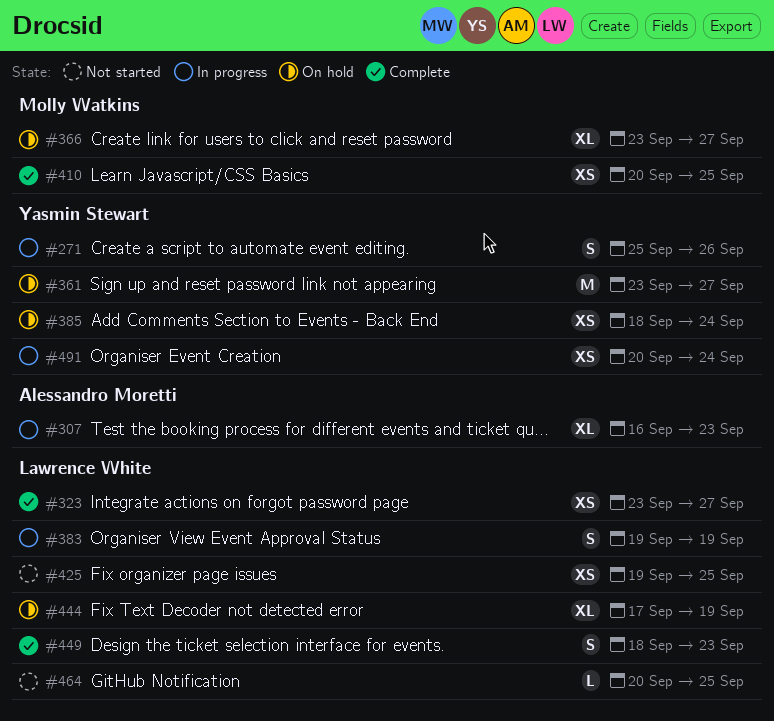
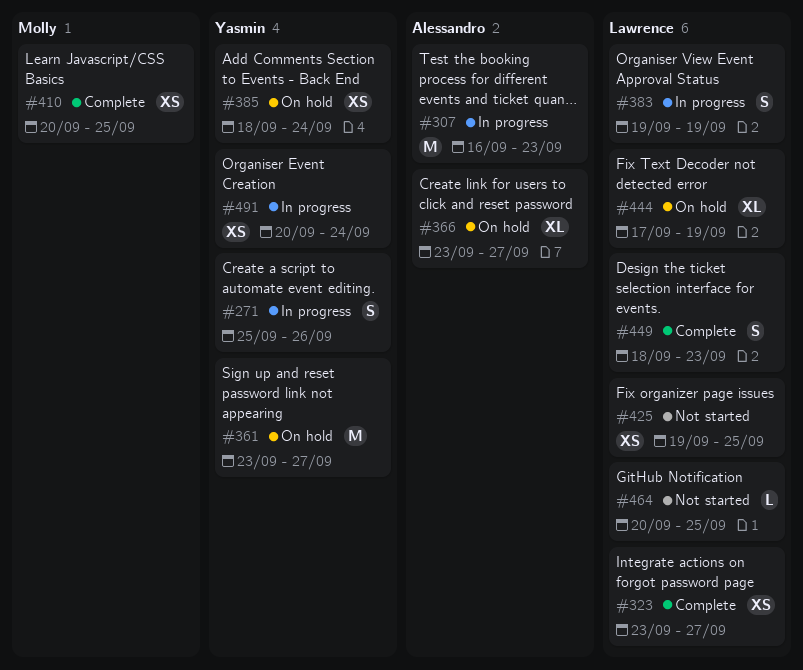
#307, estimate: XL -> M
#366, owner: Molly Watkins -> Alessandro Moretti

